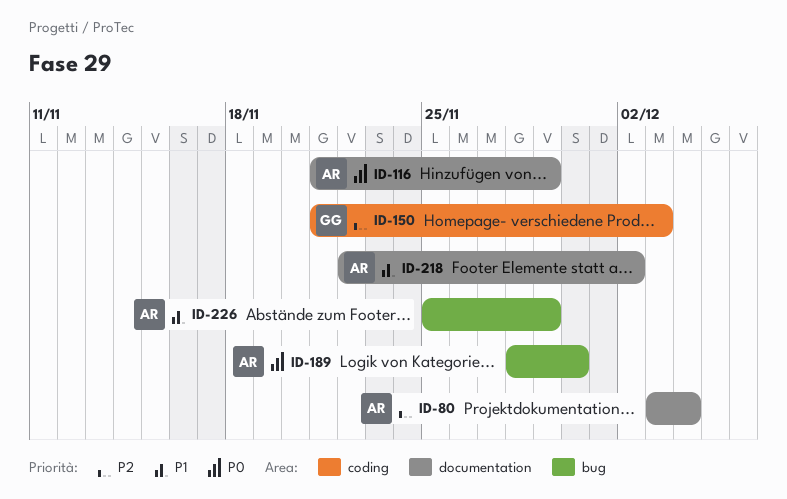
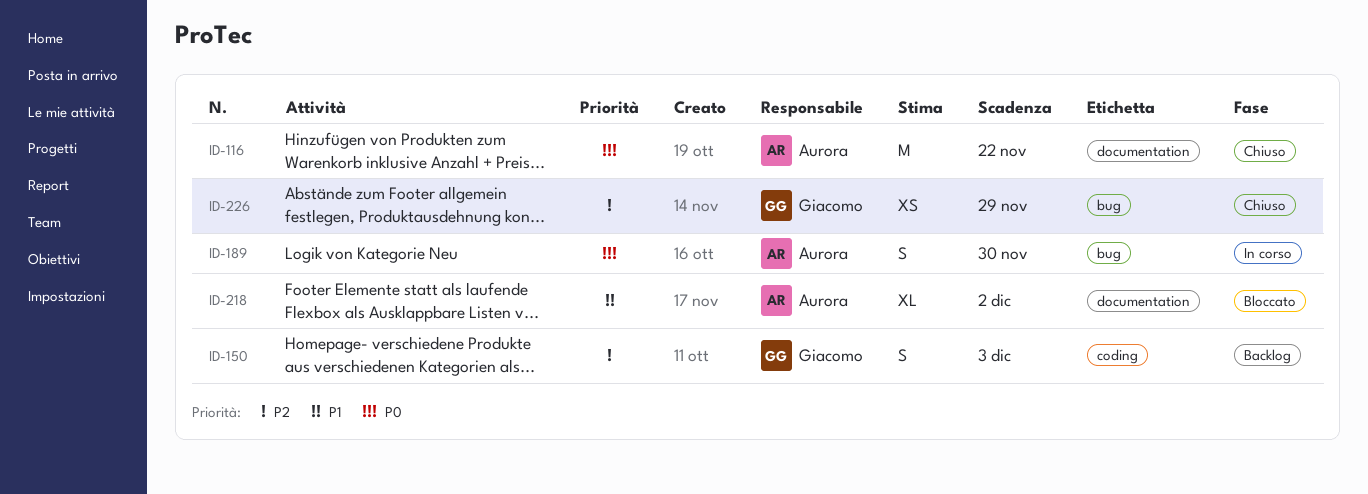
ID-80: present -> none
ID-116, due: Nov 29 -> Nov 22
ID-226, owner: Aurora -> Giacomo
ID-226, priority: P1 -> P2

